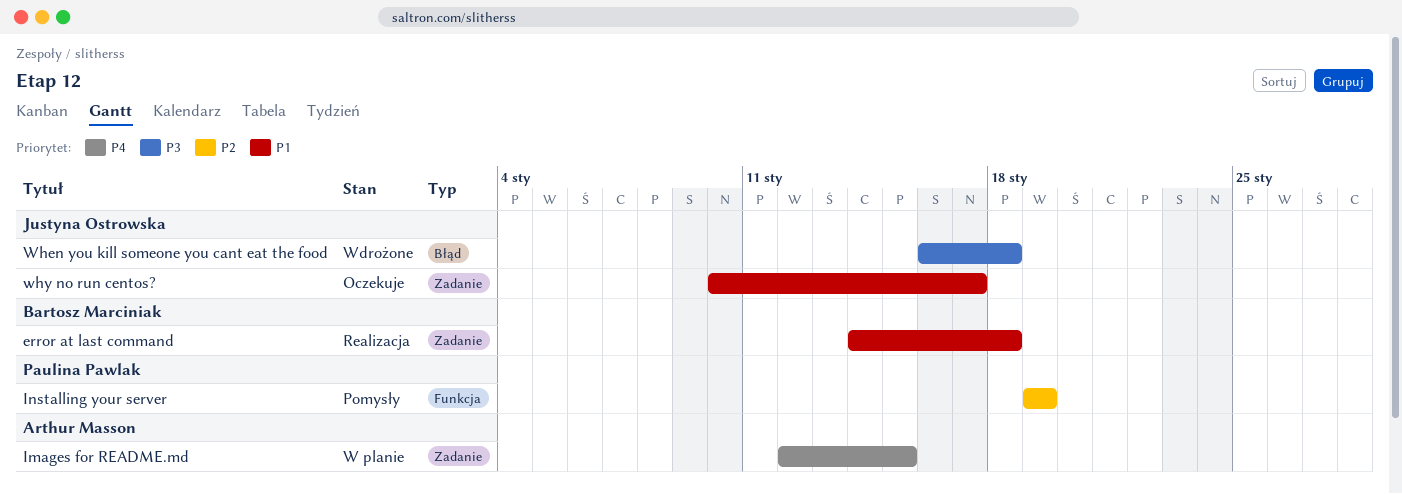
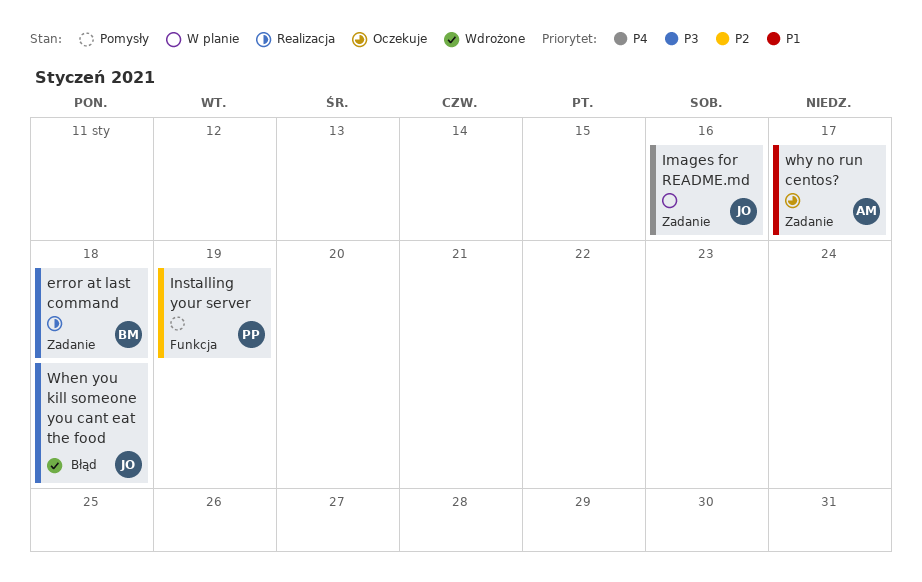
error at last command, priority: P1 -> P3
Images for README.md, owner: Arthur Masson -> Justyna Ostrowska
Images for README.md, due: Jan 15 -> Jan 16
why no run centos?, owner: Justyna Ostrowska -> Arthur Masson

